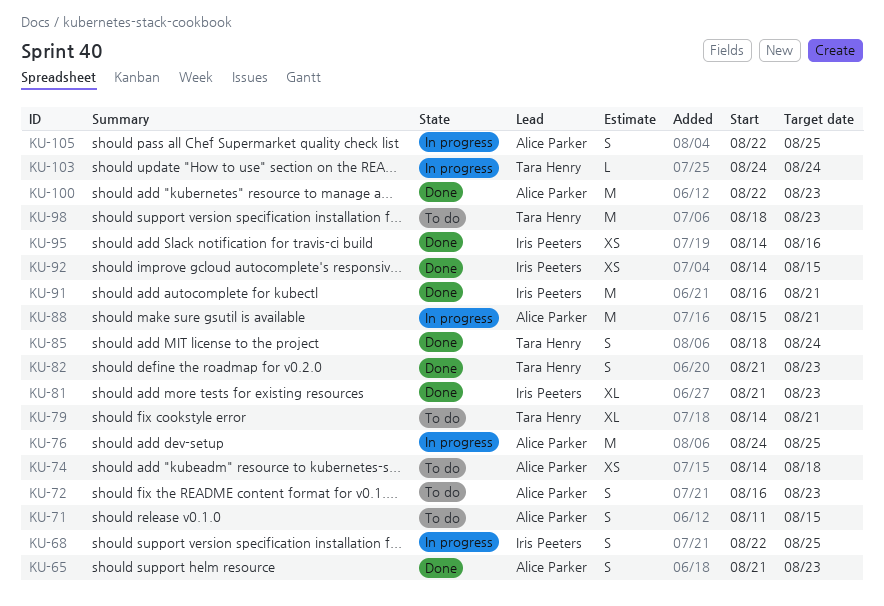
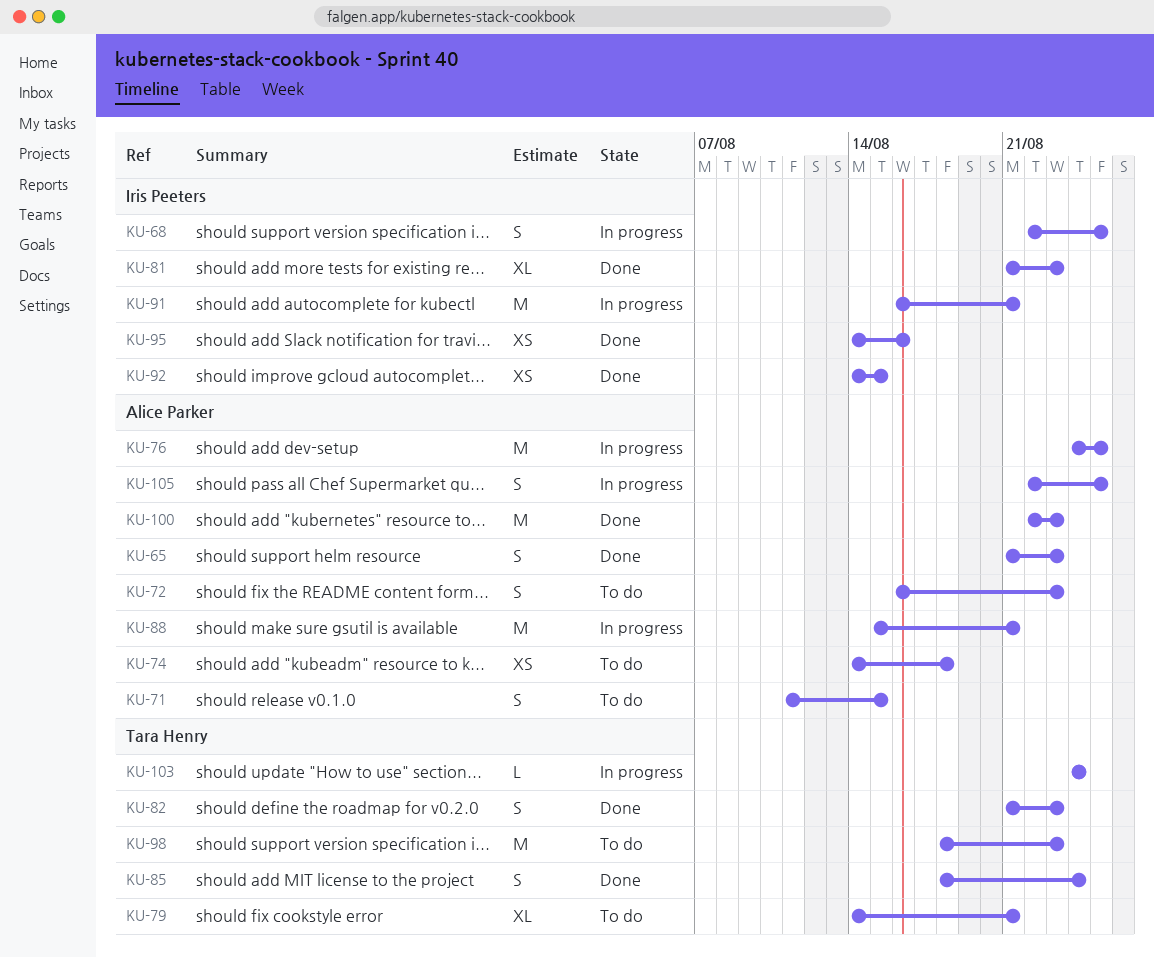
KU-91, status: Done -> In progress

